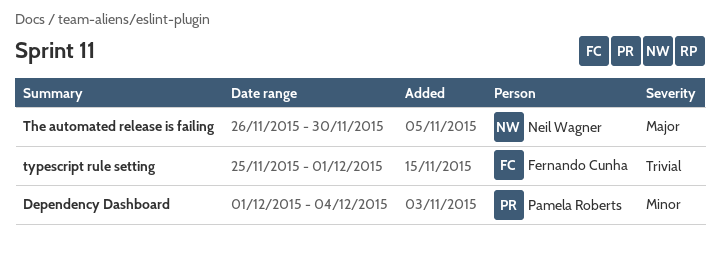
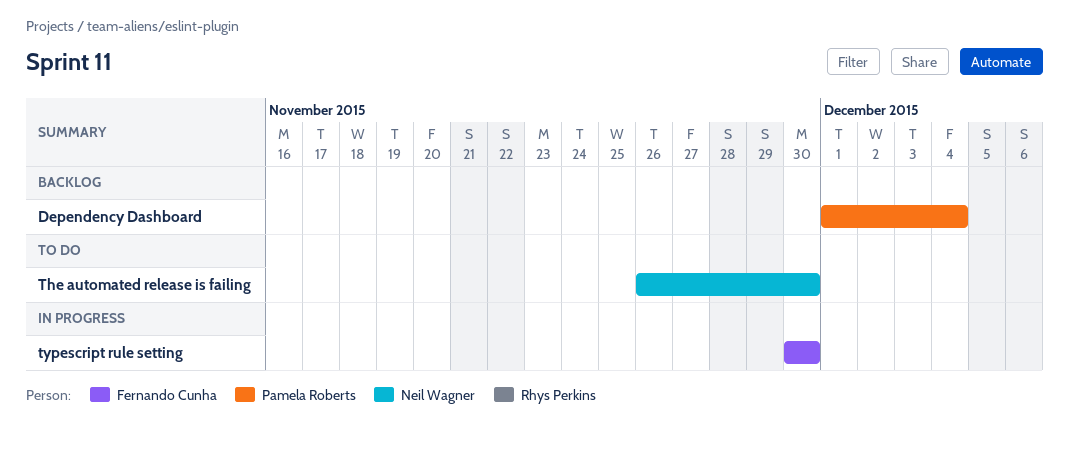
typescript rule setting, start: Nov 25 -> Nov 30
typescript rule setting, due: Dec 1 -> Nov 30

